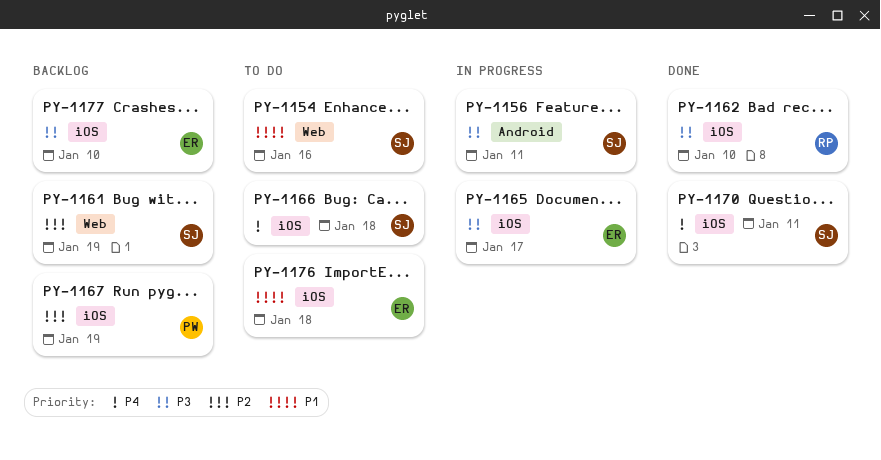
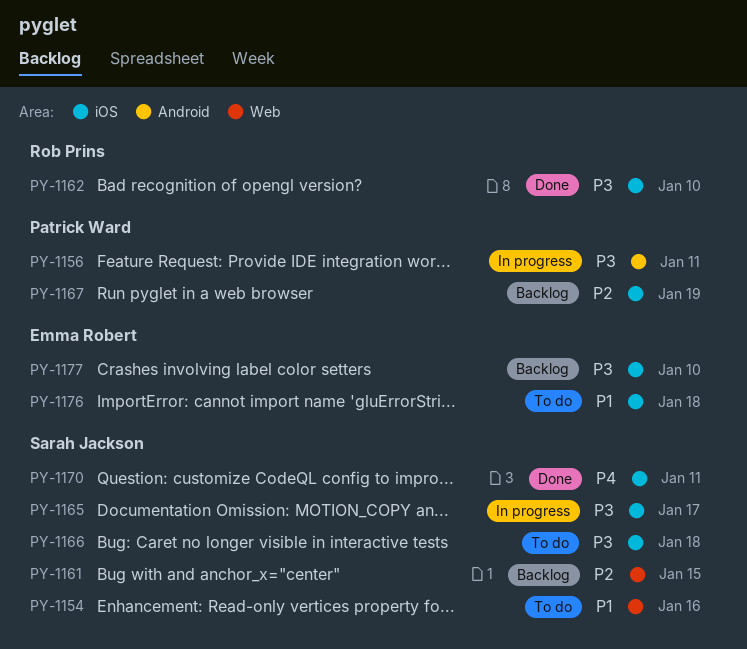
PY-1156, owner: Sarah Jackson -> Patrick Ward
PY-1161, due: Jan 19 -> Jan 15
PY-1165, owner: Emma Robert -> Sarah Jackson
PY-1166, priority: P4 -> P3

